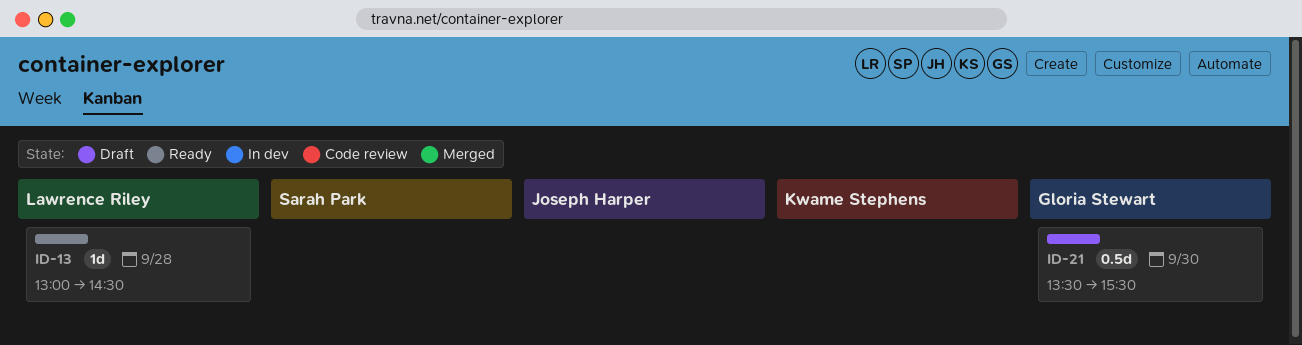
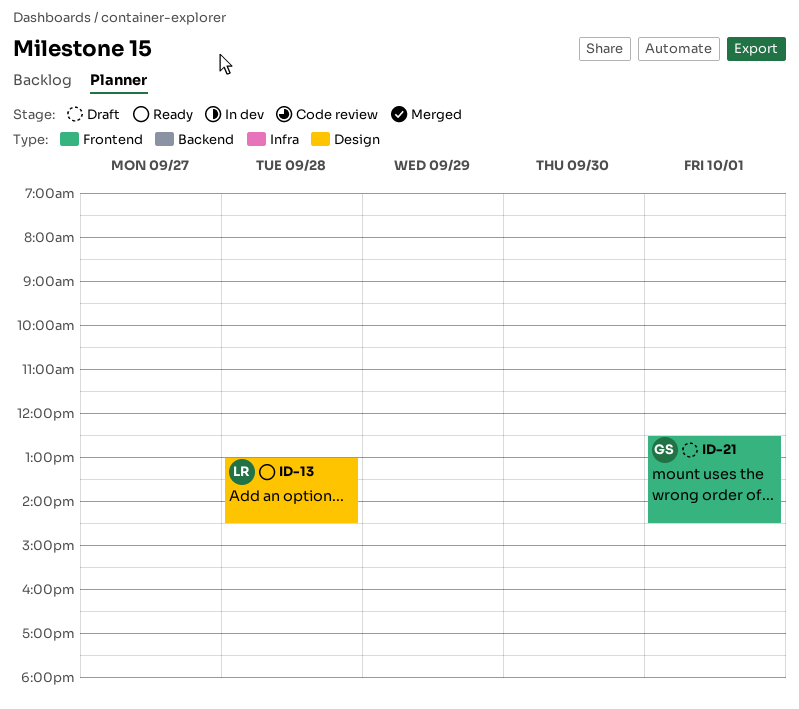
ID-21, day: Sep 30 -> Oct 1
ID-21, begins: 13:30 -> 12:30
ID-21, ends: 15:30 -> 14:30

